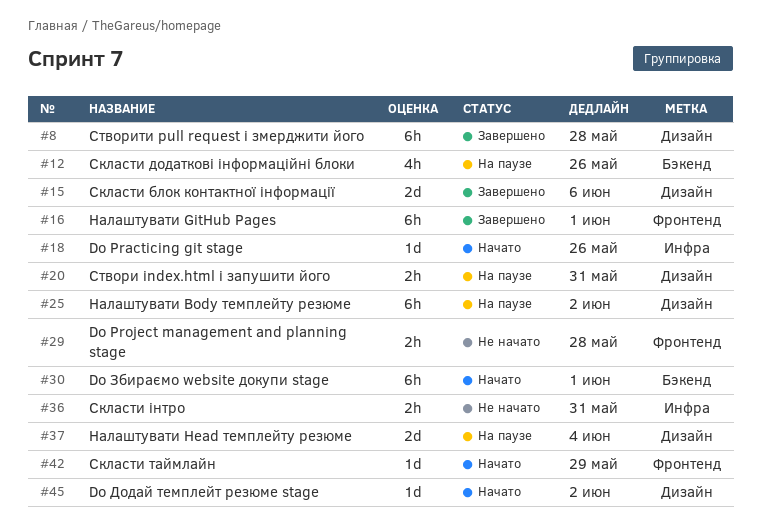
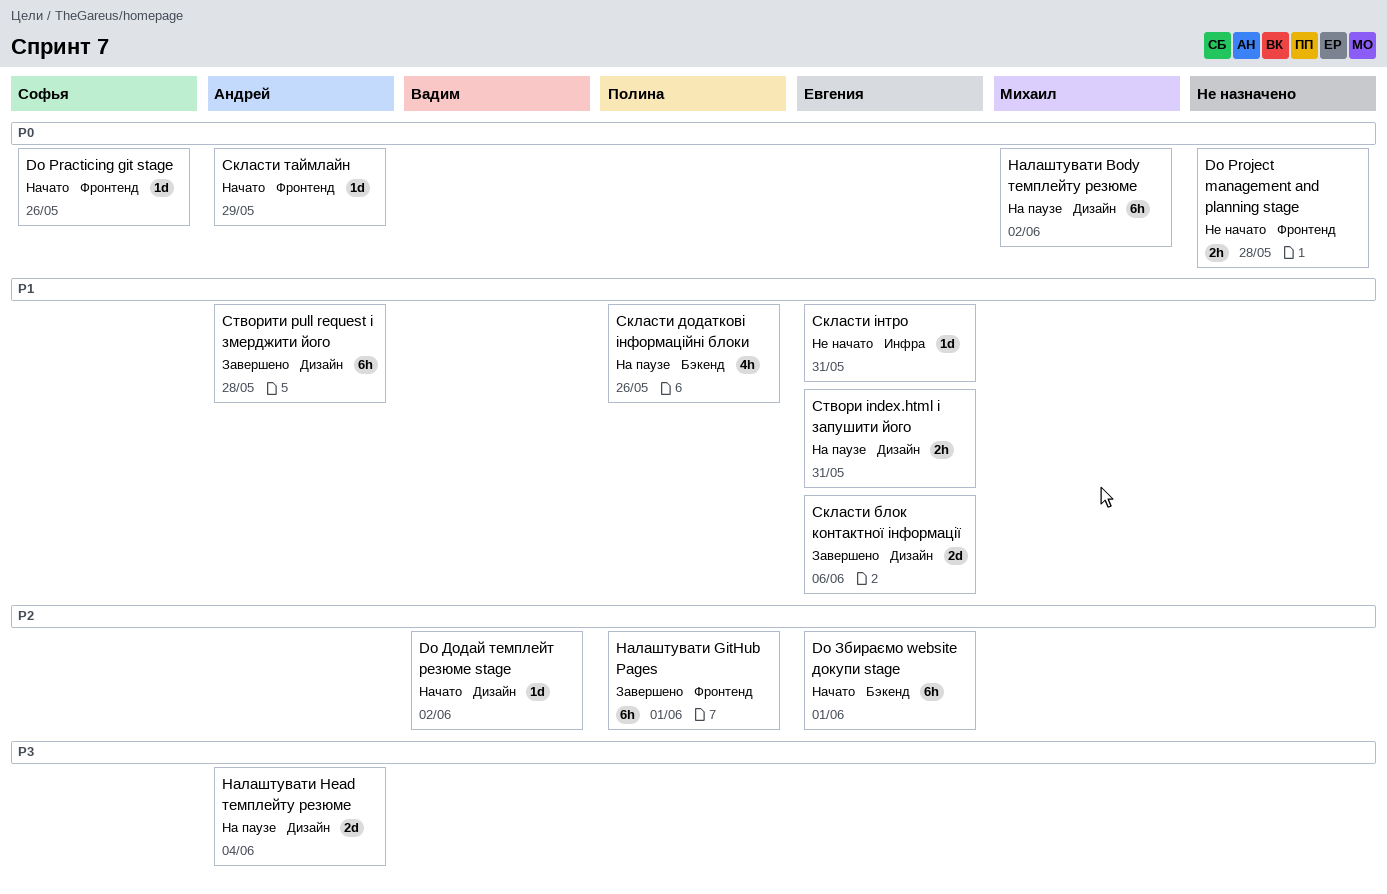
Do Practicing git stage, label: Инфра -> Фронтенд
Скласти інтро, estimate: 2h -> 1d

